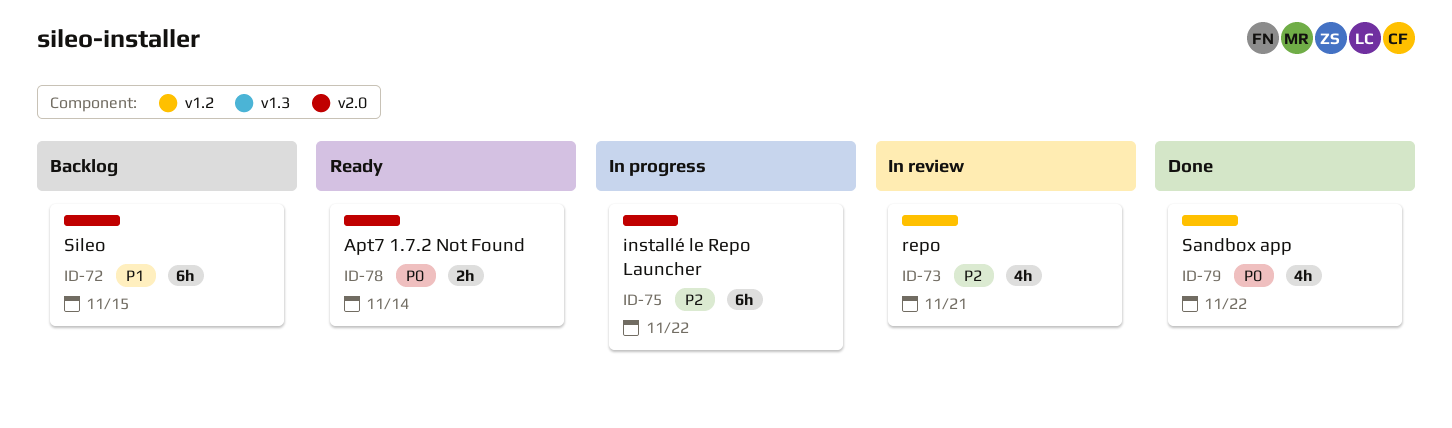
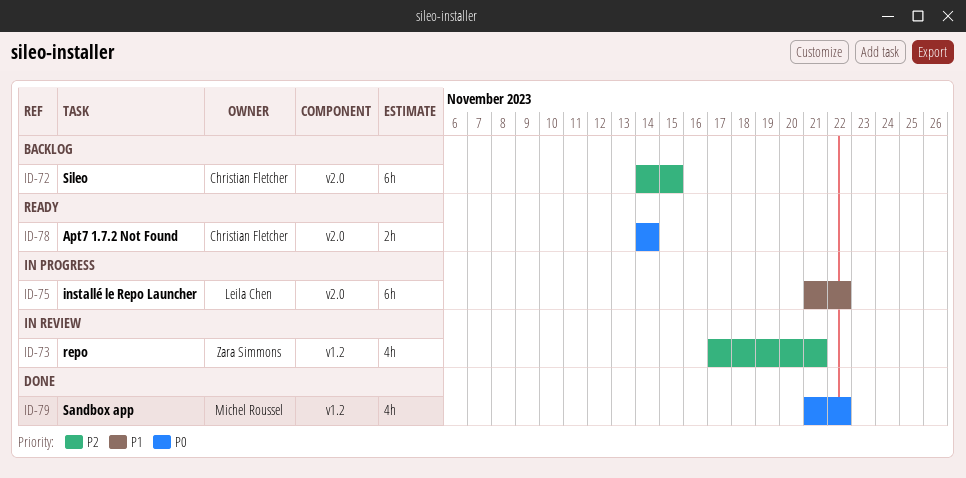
ID-72, priority: P1 -> P2
ID-75, priority: P2 -> P1

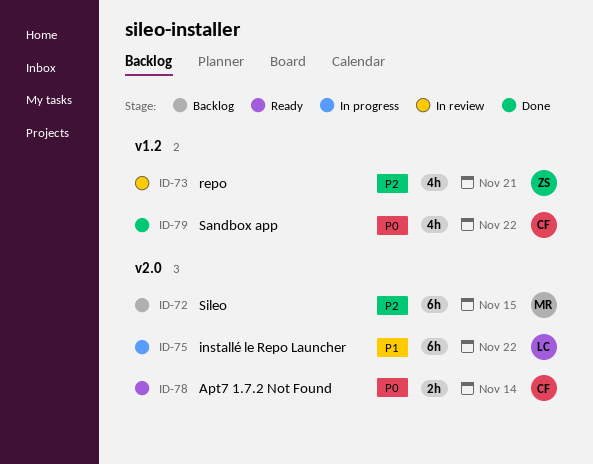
ID-72, owner: Christian Fletcher -> Michel Roussel
ID-79, owner: Michel Roussel -> Christian Fletcher

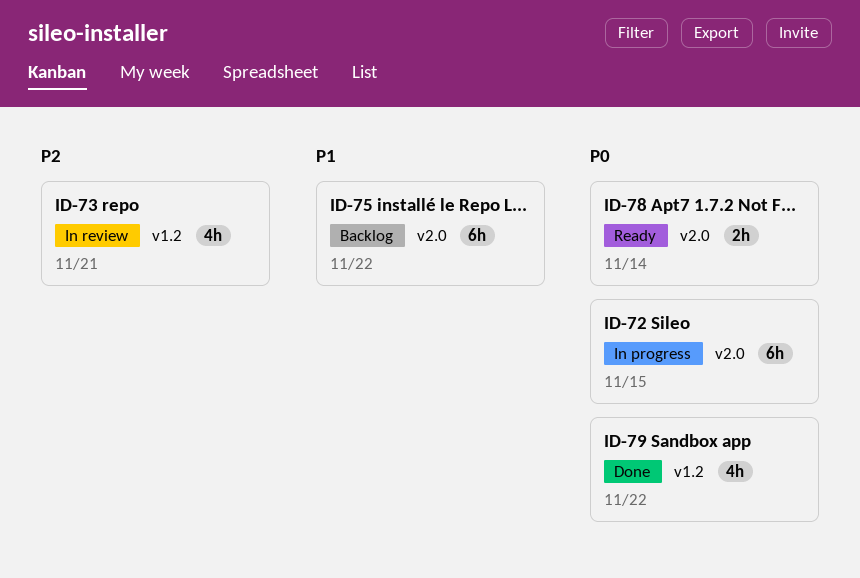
ID-72, status: Backlog -> In progress
ID-72, priority: P2 -> P0
ID-75, status: In progress -> Backlog

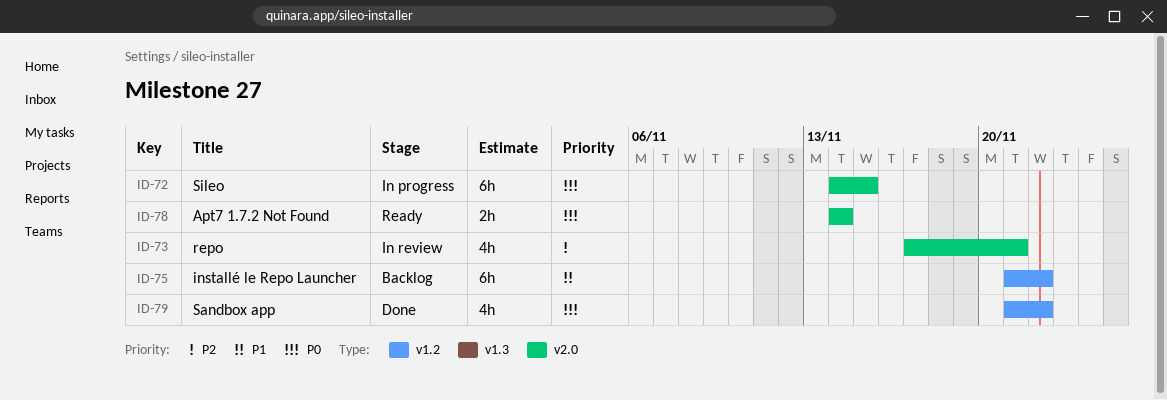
ID-73, label: v1.2 -> v2.0
ID-75, label: v2.0 -> v1.2

